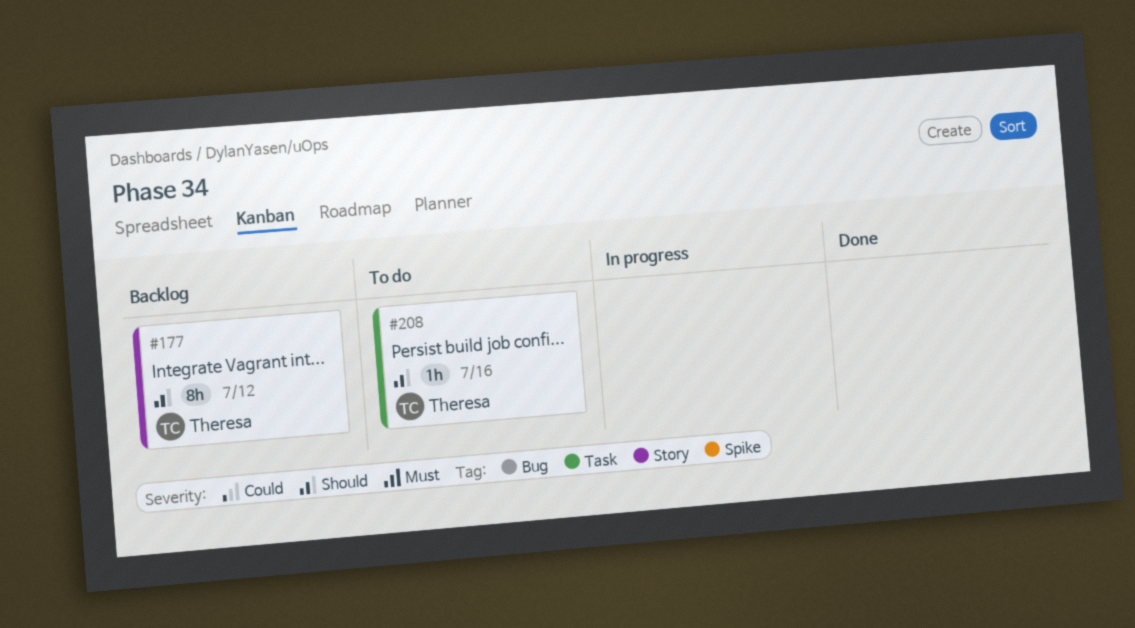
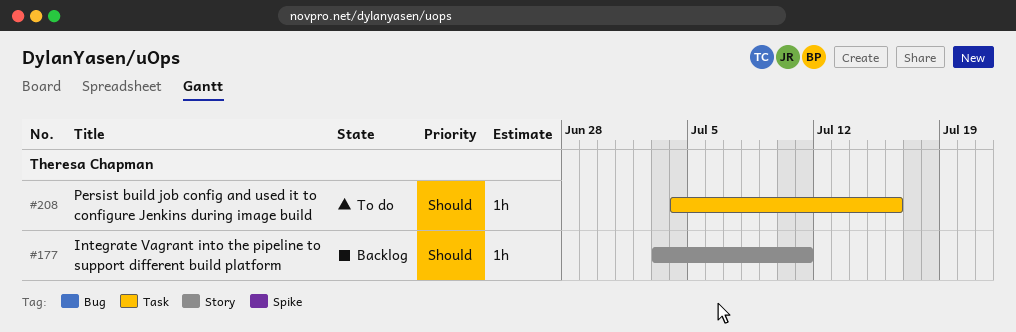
#177, estimate: 8h -> 1h
#177, due: Jul 12 -> Jul 11

